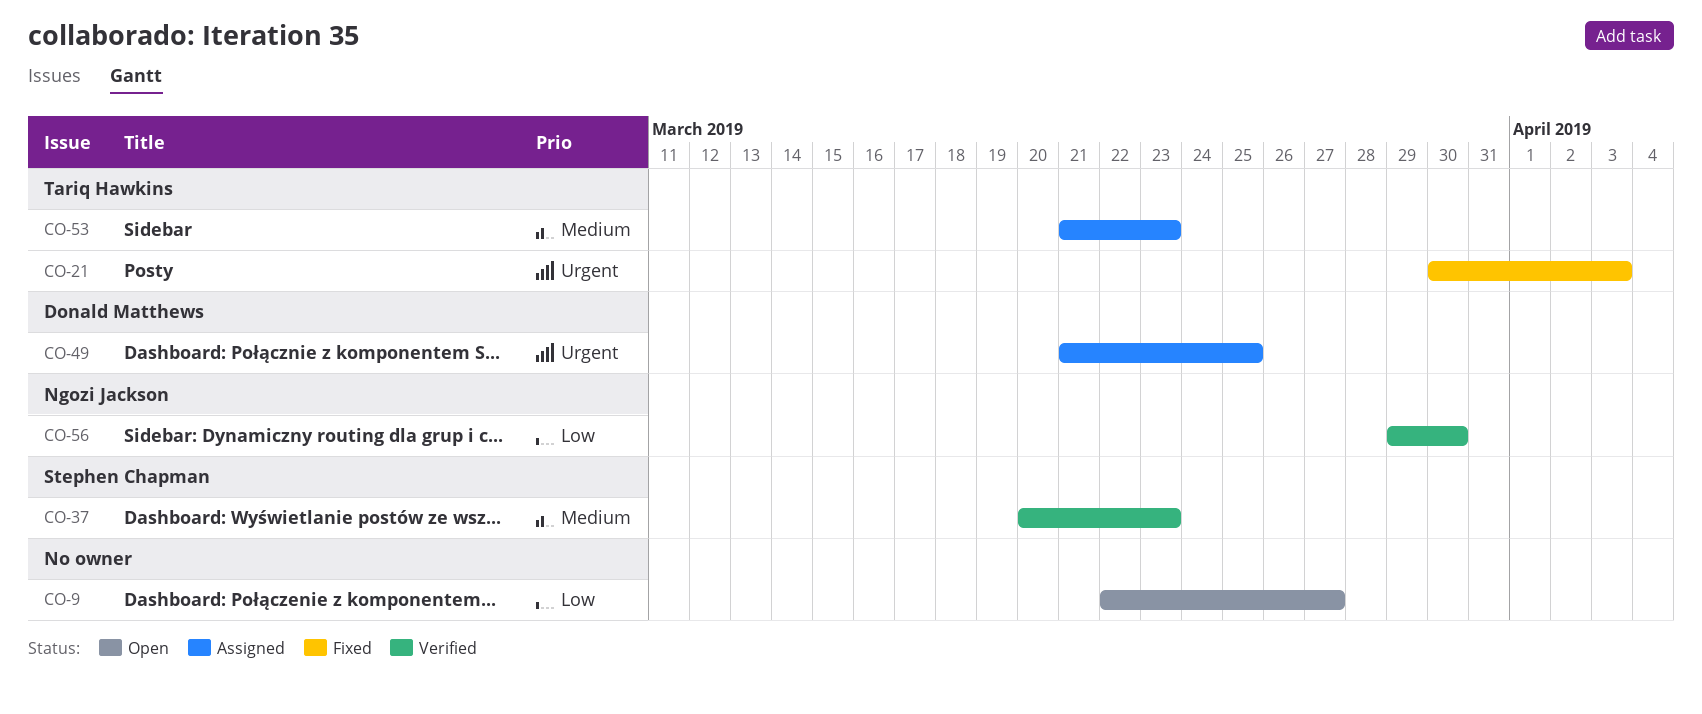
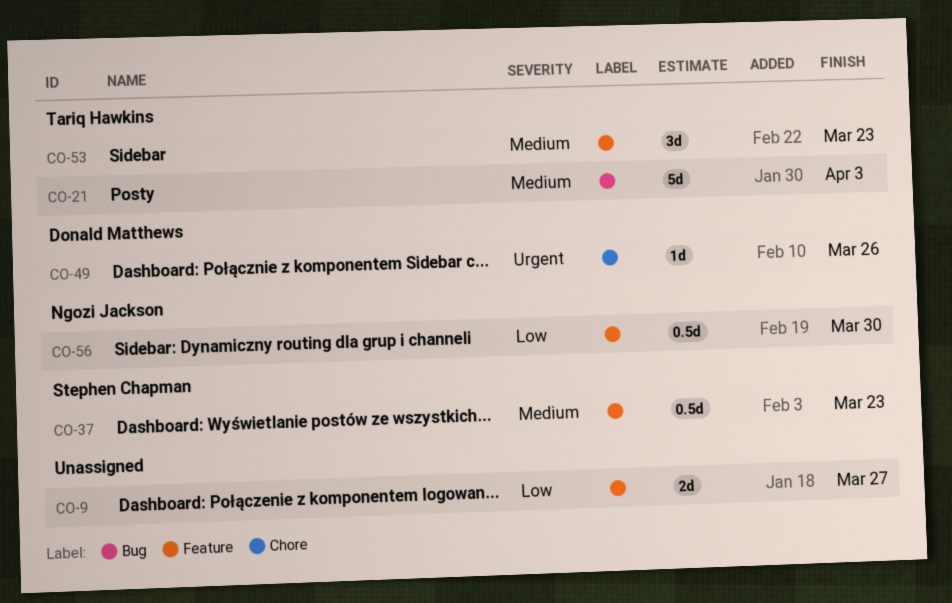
CO-21, priority: Urgent -> Medium
CO-49, due: Mar 25 -> Mar 26

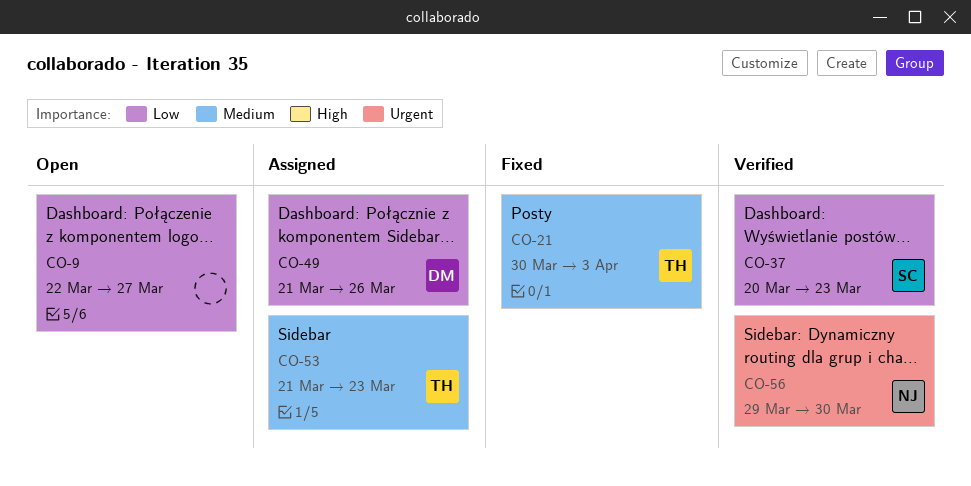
CO-37, priority: Medium -> Low
CO-49, priority: Urgent -> Low
CO-56, priority: Low -> Urgent

